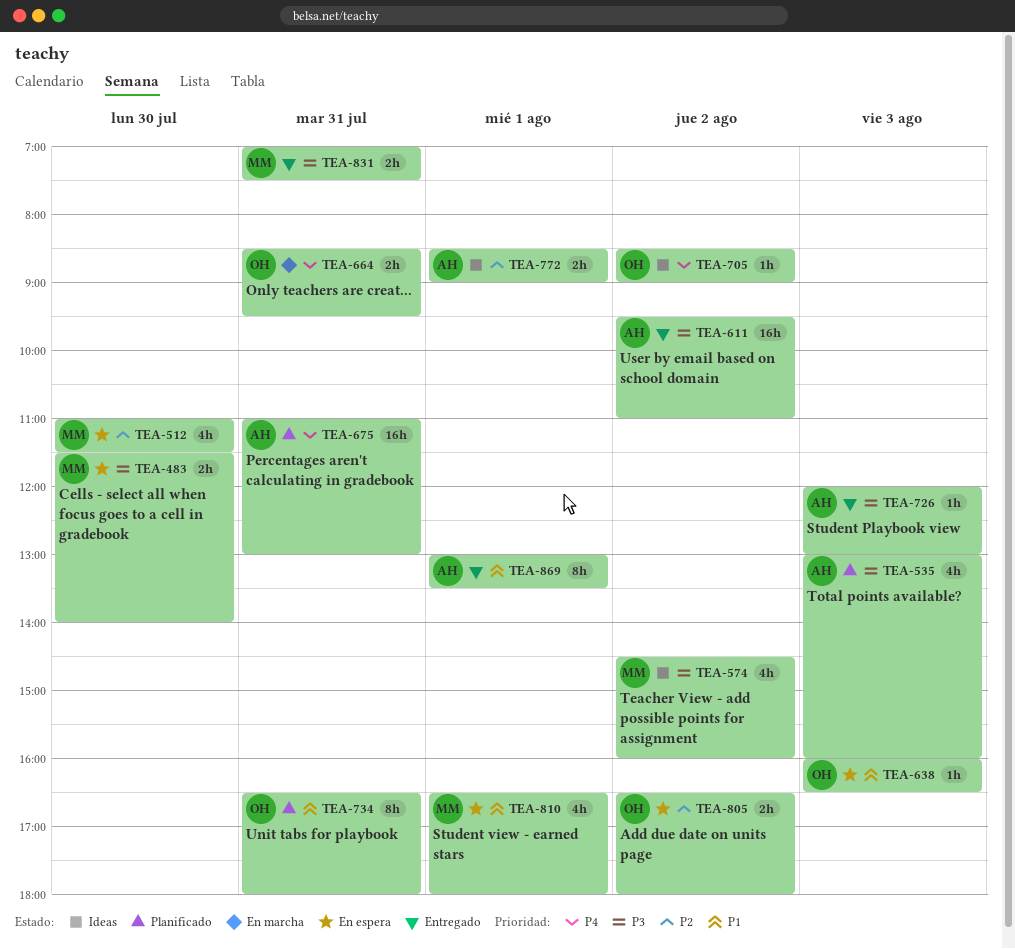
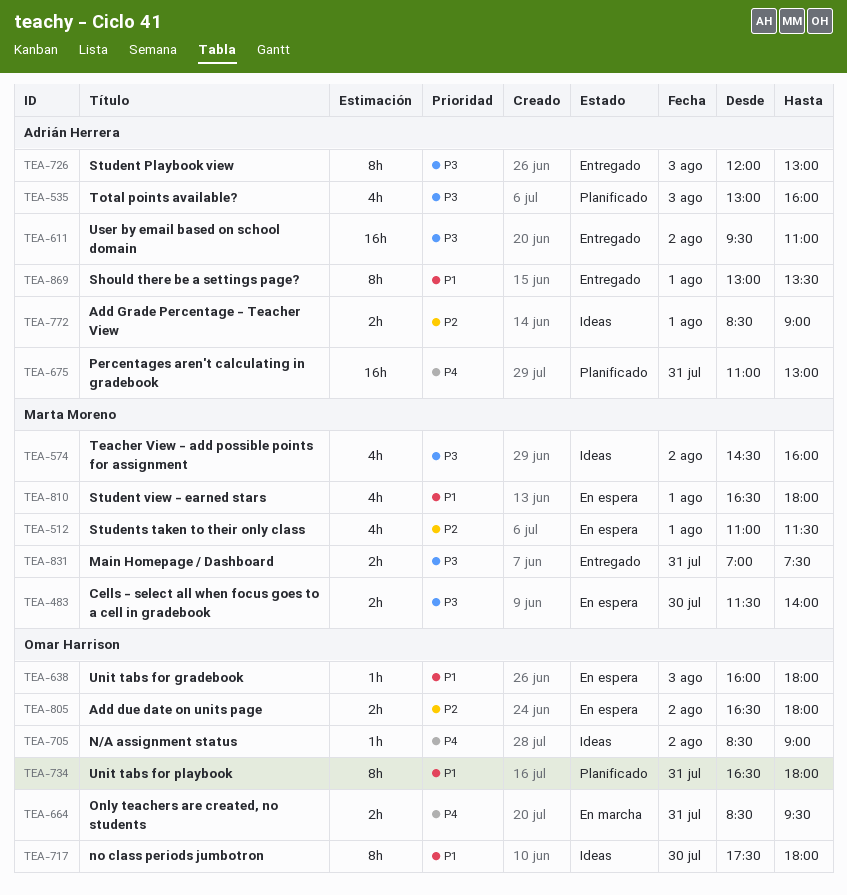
TEA-512, day: Jul 30 -> Aug 1
TEA-638, ends: 16:30 -> 18:00
TEA-717: none -> present
TEA-726, estimate: 1h -> 8h

